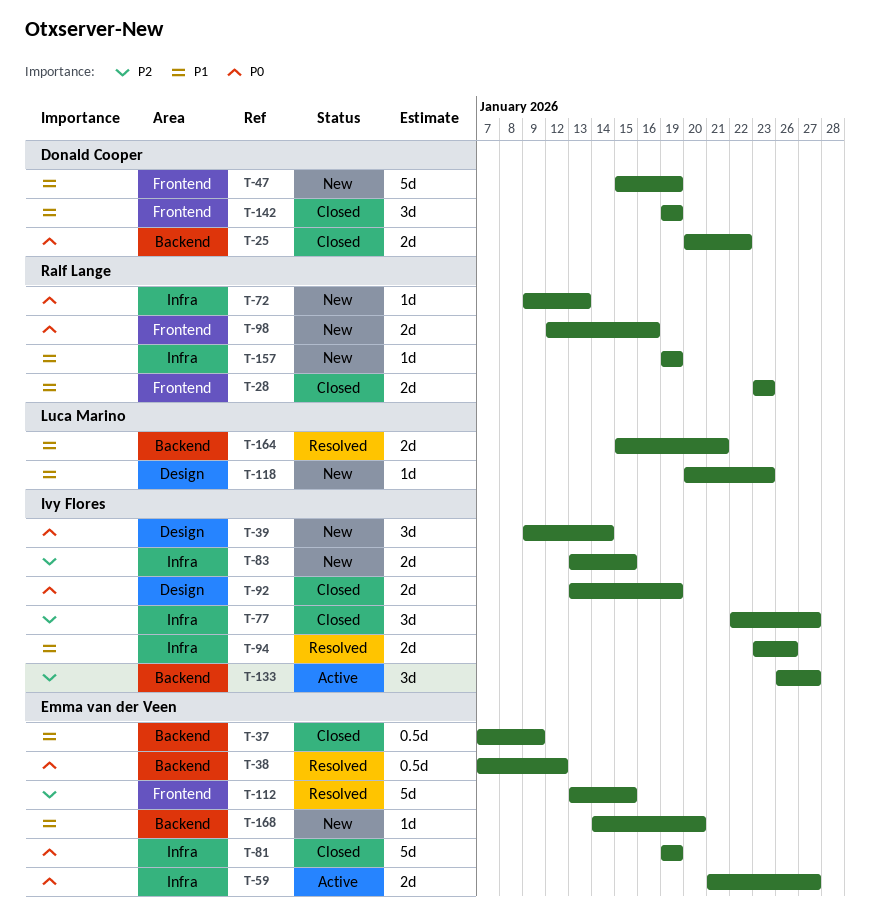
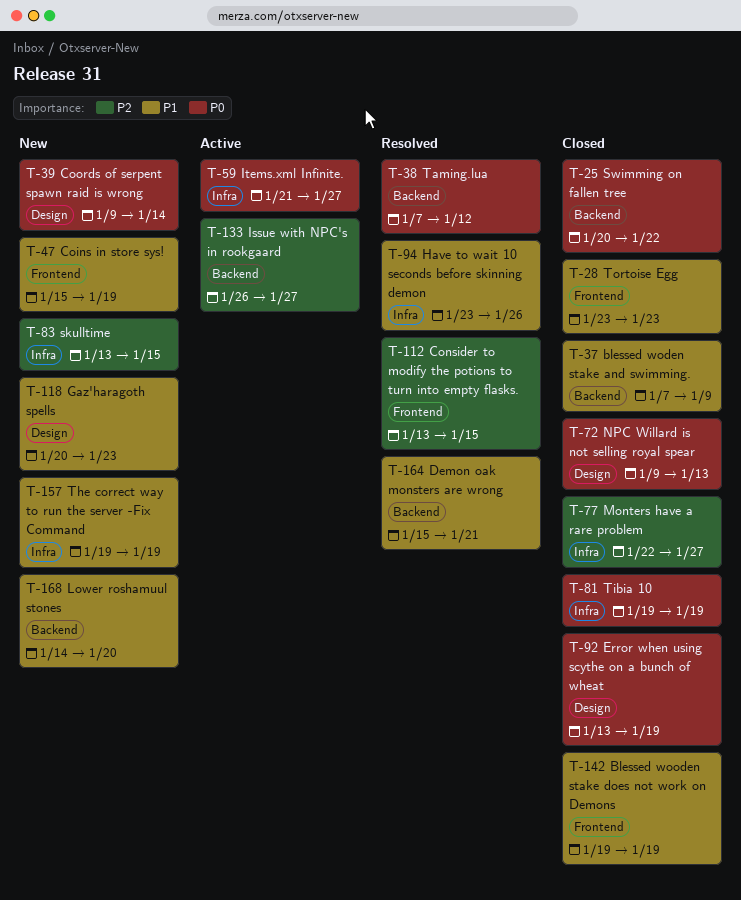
T-72, status: New -> Closed
T-72, label: Infra -> Design
T-98: present -> none

